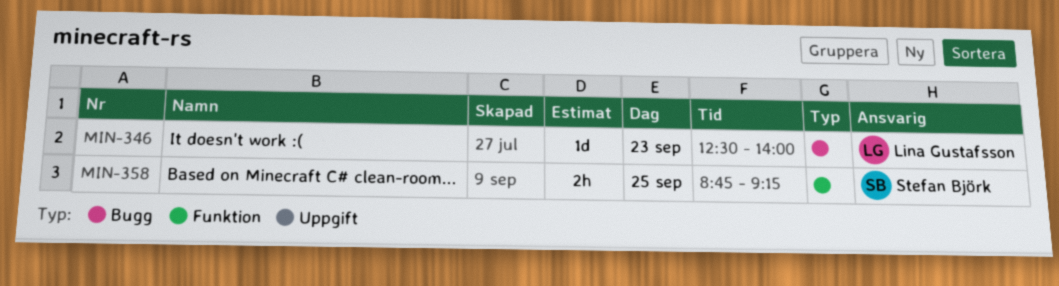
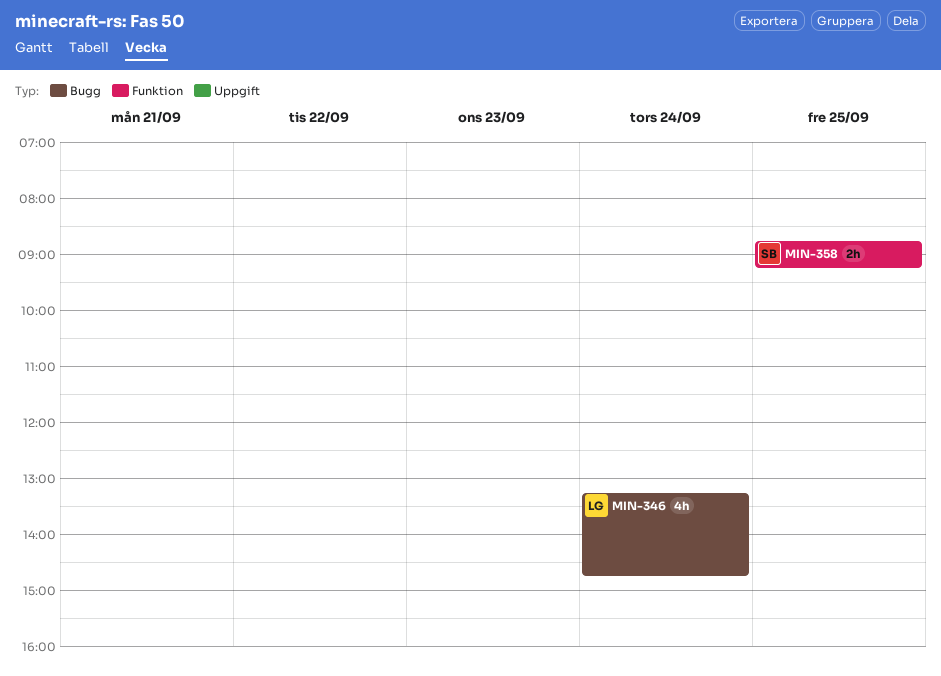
MIN-346, estimate: 1d -> 4h
MIN-346, day: Sep 23 -> Sep 24
MIN-346, begins: 12:30 -> 13:15
MIN-346, ends: 14:00 -> 14:45

